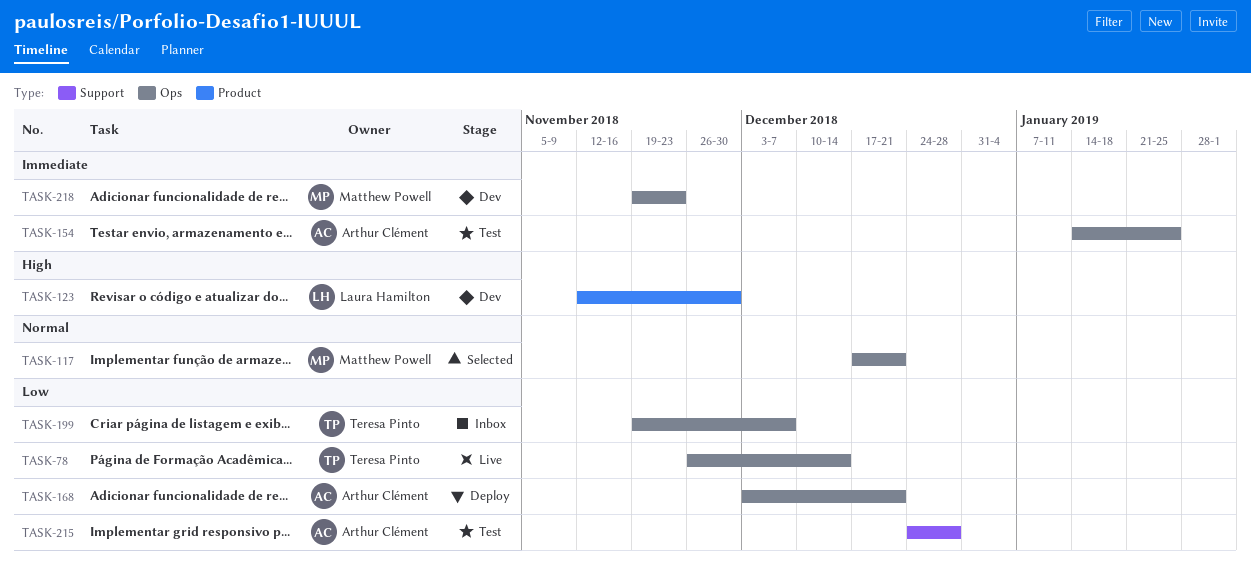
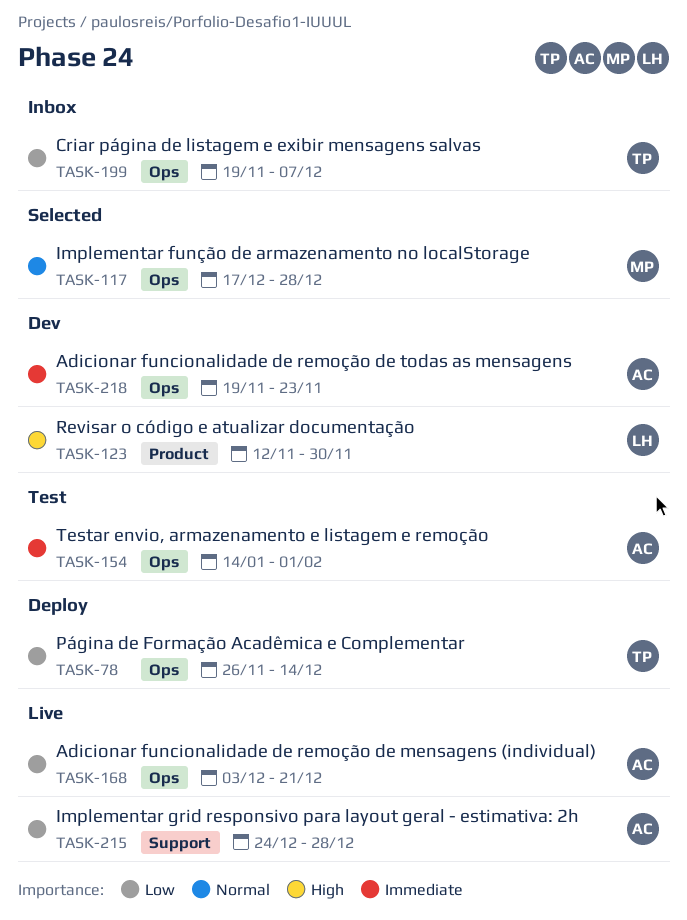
TASK-78, status: Live -> Deploy
TASK-117, due: Dec 21 -> Dec 28
TASK-154, due: Jan 25 -> Feb 1
TASK-168, status: Deploy -> Live
TASK-215, status: Test -> Live
TASK-218, owner: Matthew Powell -> Arthur Clément

